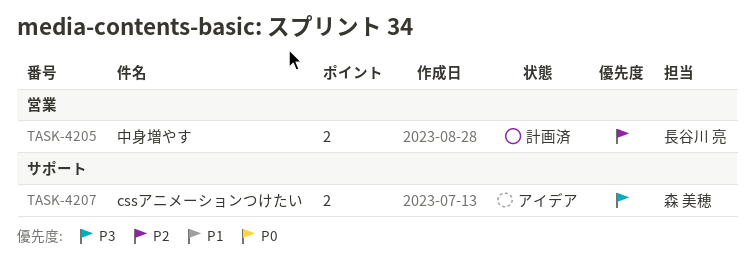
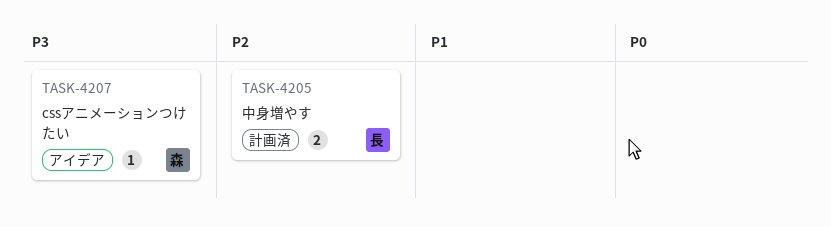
TASK-4207, estimate: 2 -> 1

